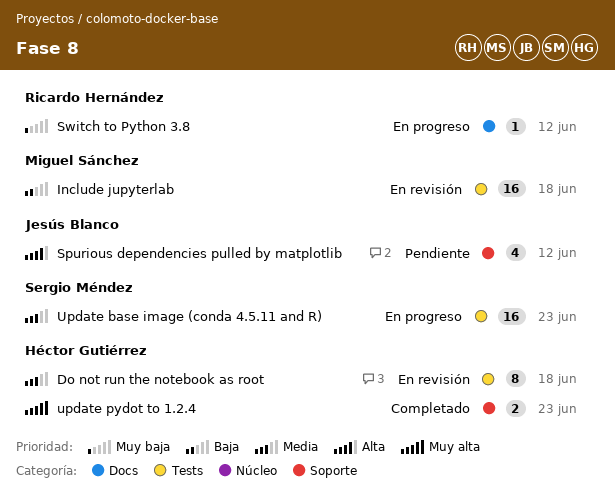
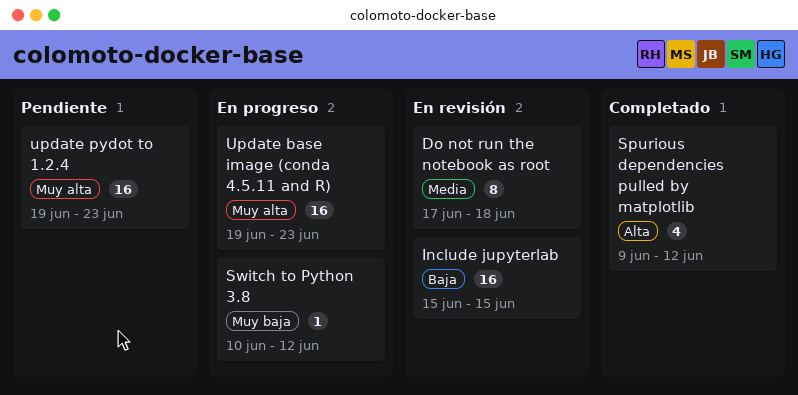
Include jupyterlab, due: Jun 18 -> Jun 15
Spurious dependencies pulled by matplotlib, status: Pendiente -> Completado
Update base image (conda 4.5.11 and R), priority: Media -> Muy alta
update pydot to 1.2.4, status: Completado -> Pendiente
update pydot to 1.2.4, estimate: 2 -> 16

